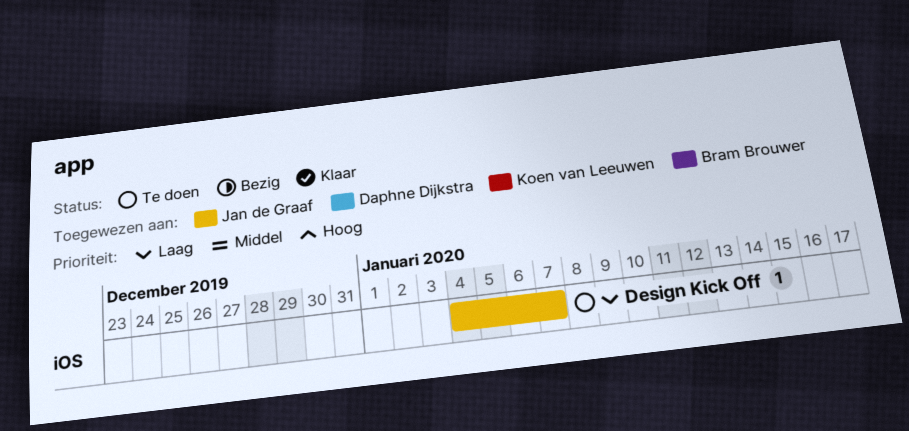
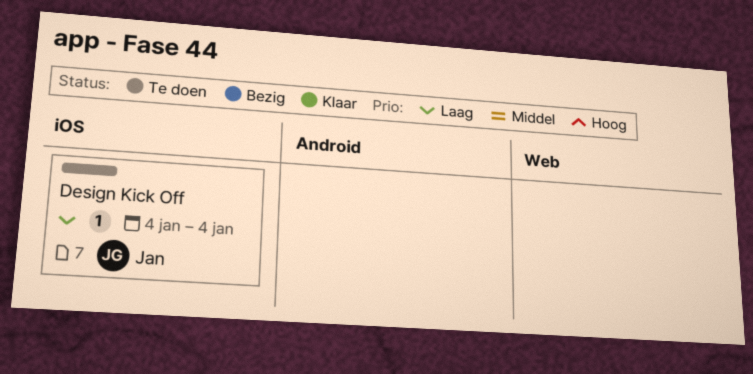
Design Kick Off, due: Jan 7 -> Jan 4

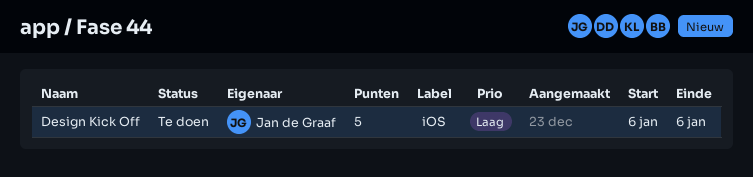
Design Kick Off, estimate: 1 -> 5
Design Kick Off, start: Jan 4 -> Jan 6
Design Kick Off, due: Jan 4 -> Jan 6

